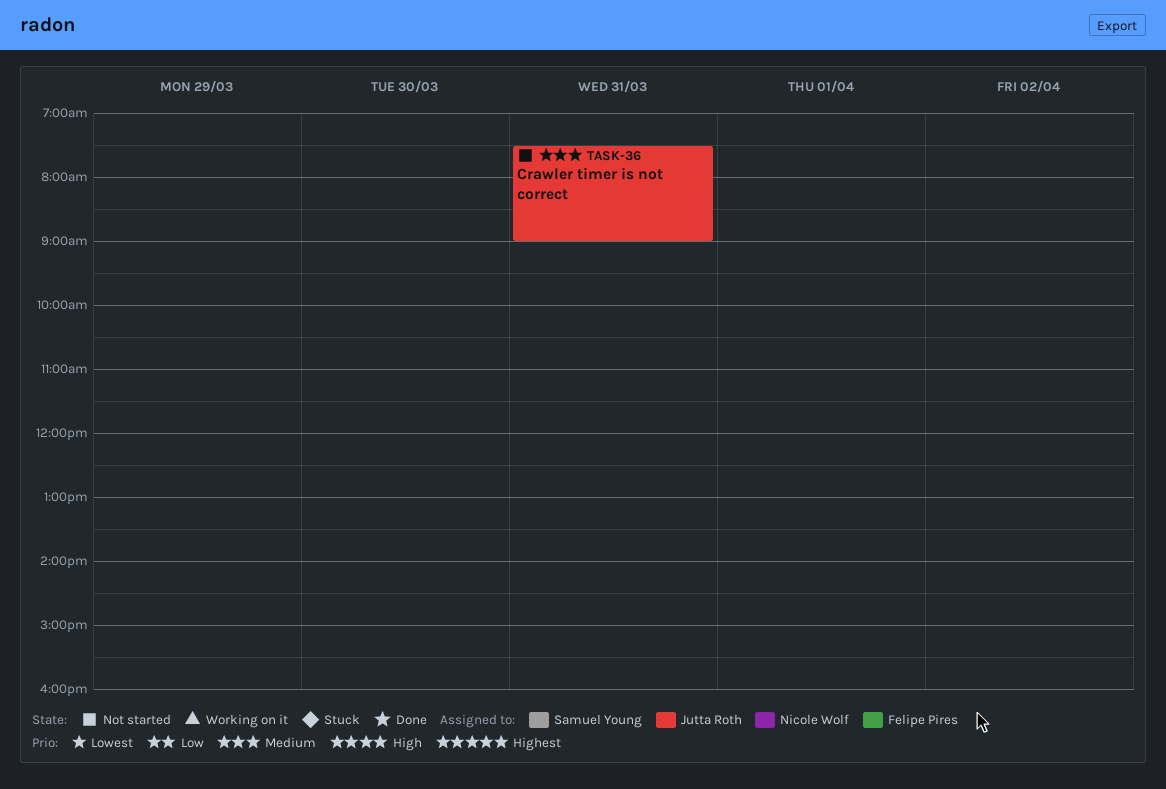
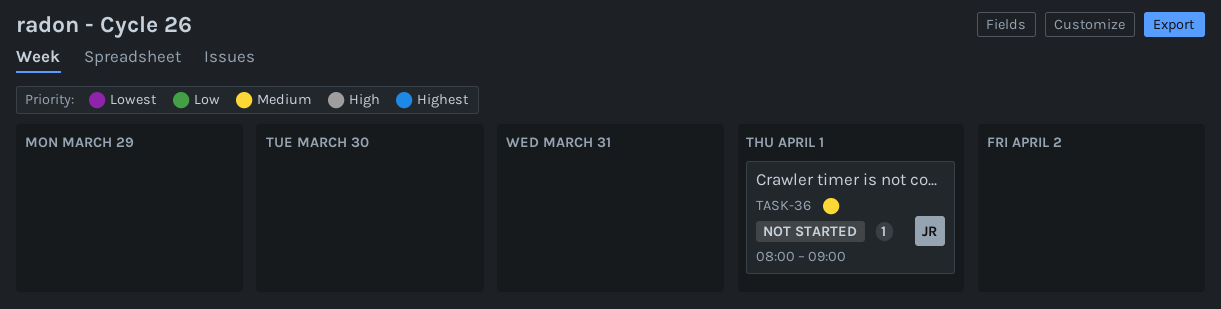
TASK-36, day: Mar 31 -> Apr 1
TASK-36, begins: 07:30 -> 08:00

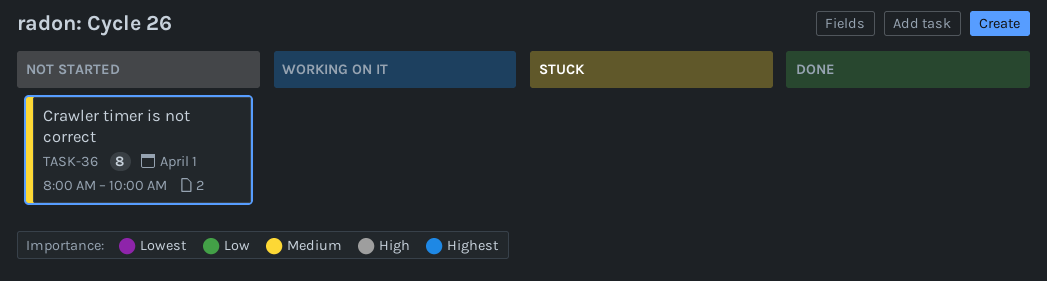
TASK-36, estimate: 1 -> 8
TASK-36, ends: 09:00 -> 10:00

